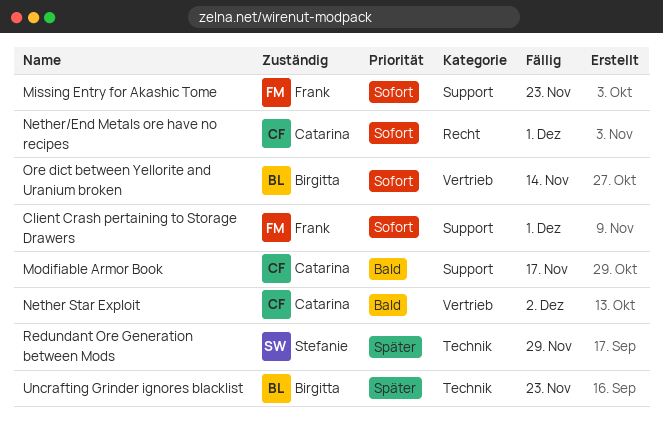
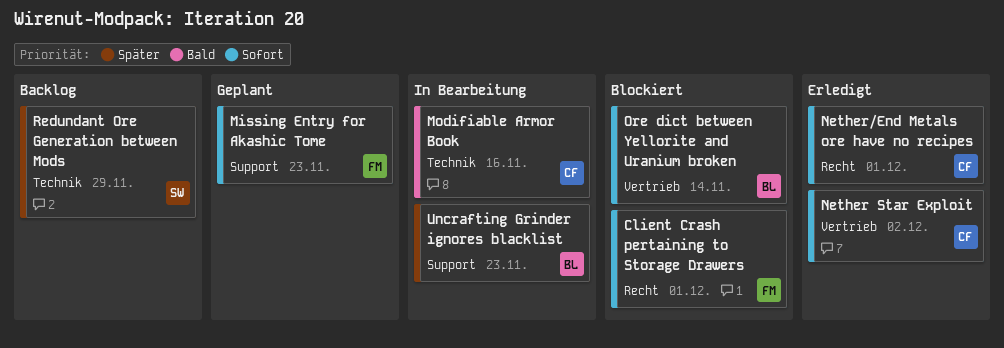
Client Crash pertaining to Storage Drawers, label: Support -> Recht
Modifiable Armor Book, label: Support -> Technik
Modifiable Armor Book, due: Nov 17 -> Nov 16
Nether Star Exploit, priority: Bald -> Sofort
Uncrafting Grinder ignores blacklist, label: Technik -> Support

